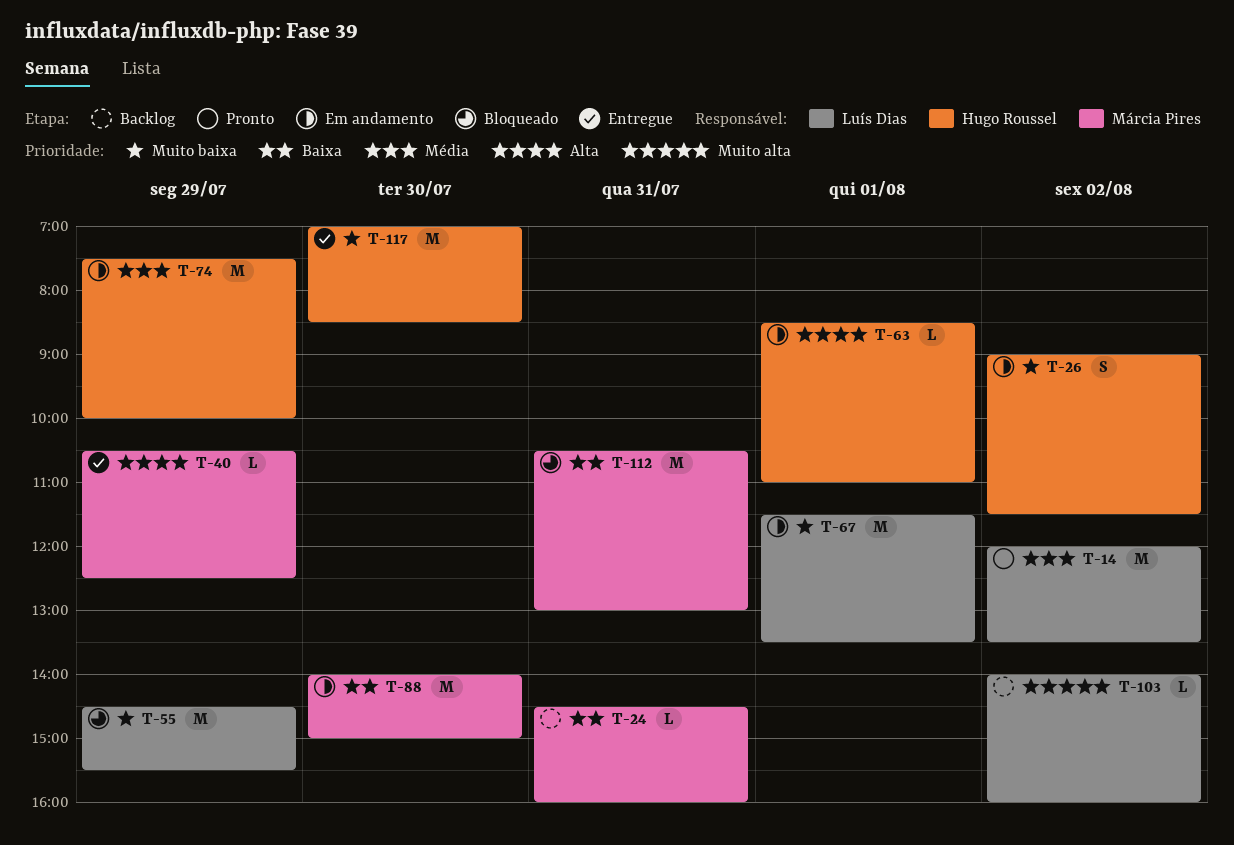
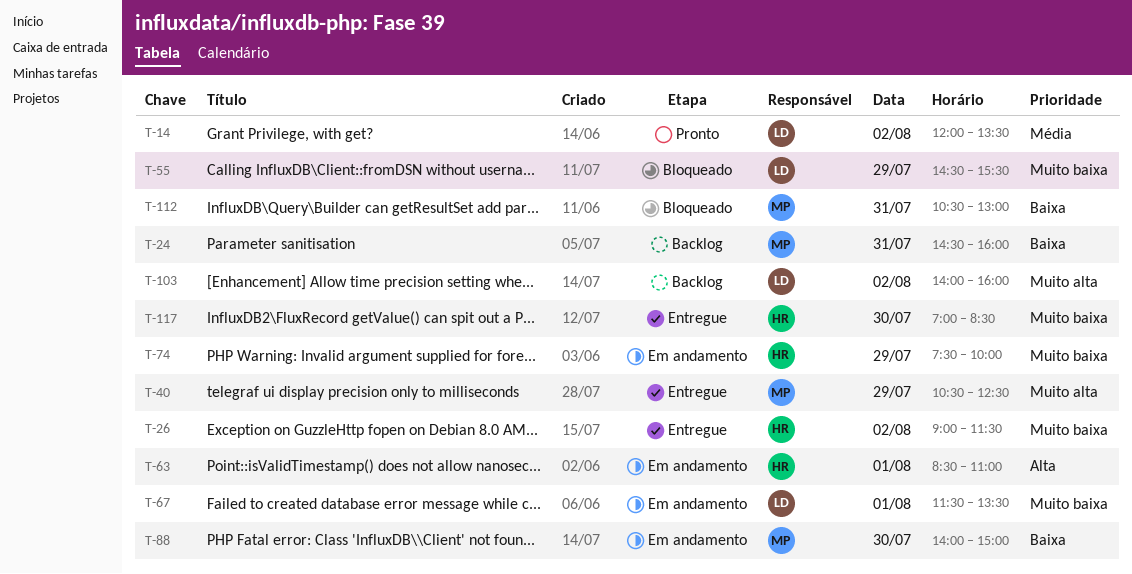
T-26, status: Em andamento -> Entregue
T-40, priority: Alta -> Muito alta
T-74, priority: Média -> Muito baixa

